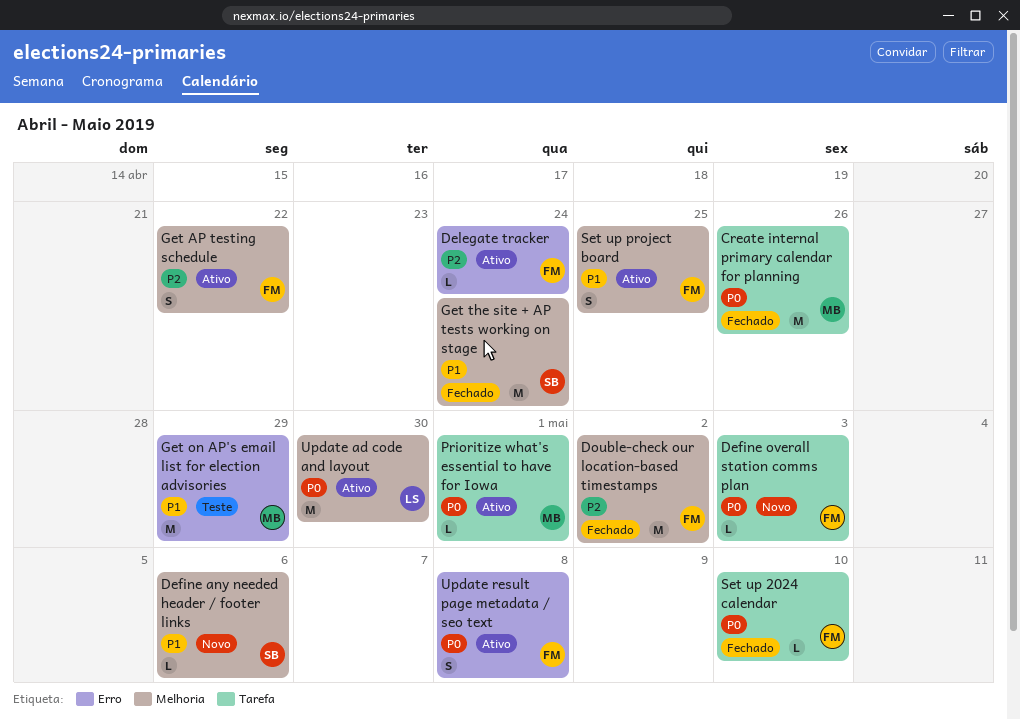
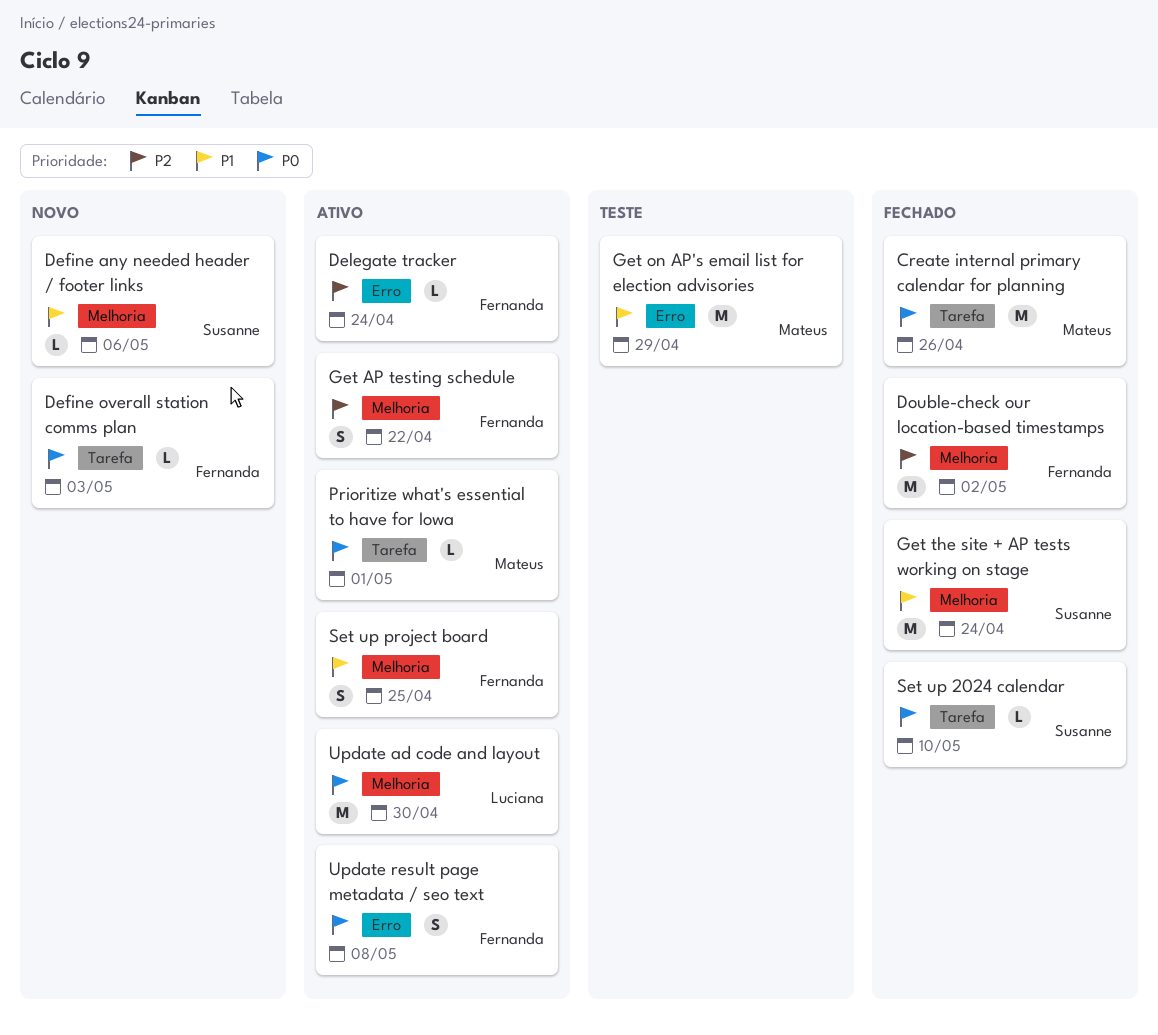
Set up 2024 calendar, owner: Fernanda -> Susanne

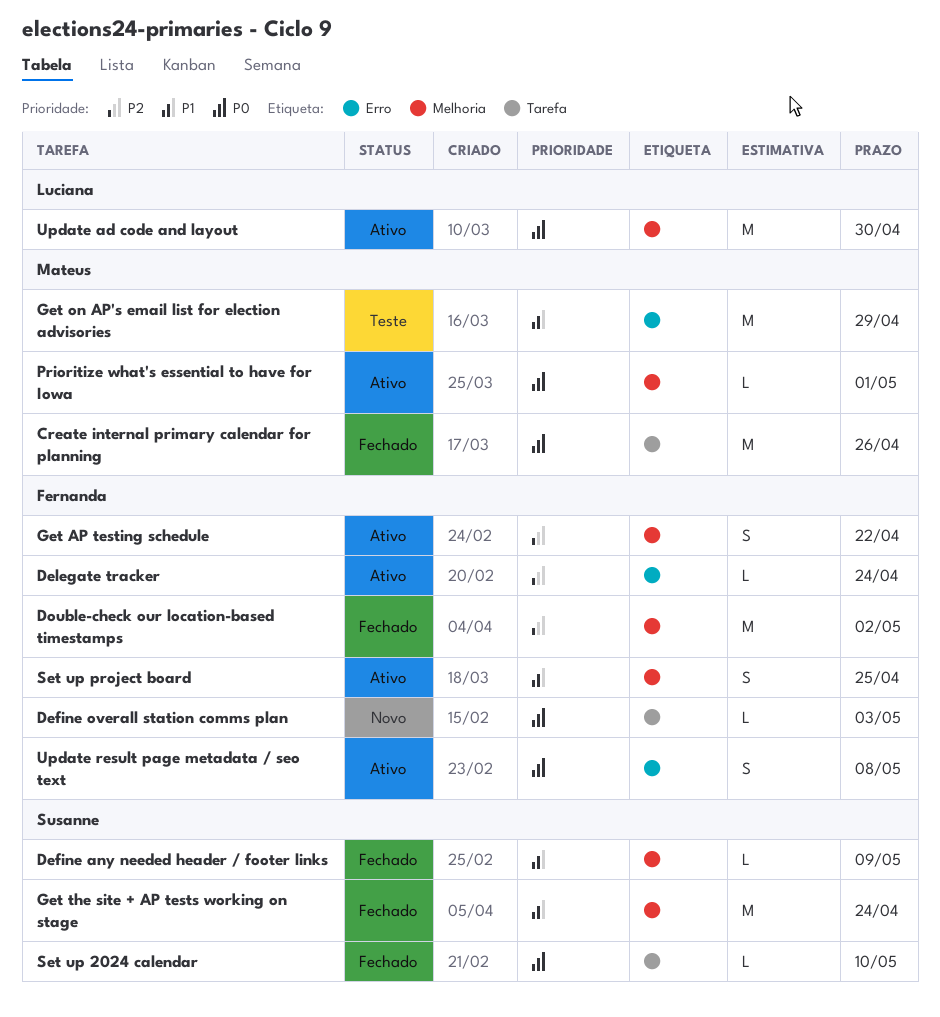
Define any needed header / footer links, status: Novo -> Fechado
Define any needed header / footer links, due: May 6 -> May 9
Prioritize what's essential to have for Iowa, label: Tarefa -> Melhoria

